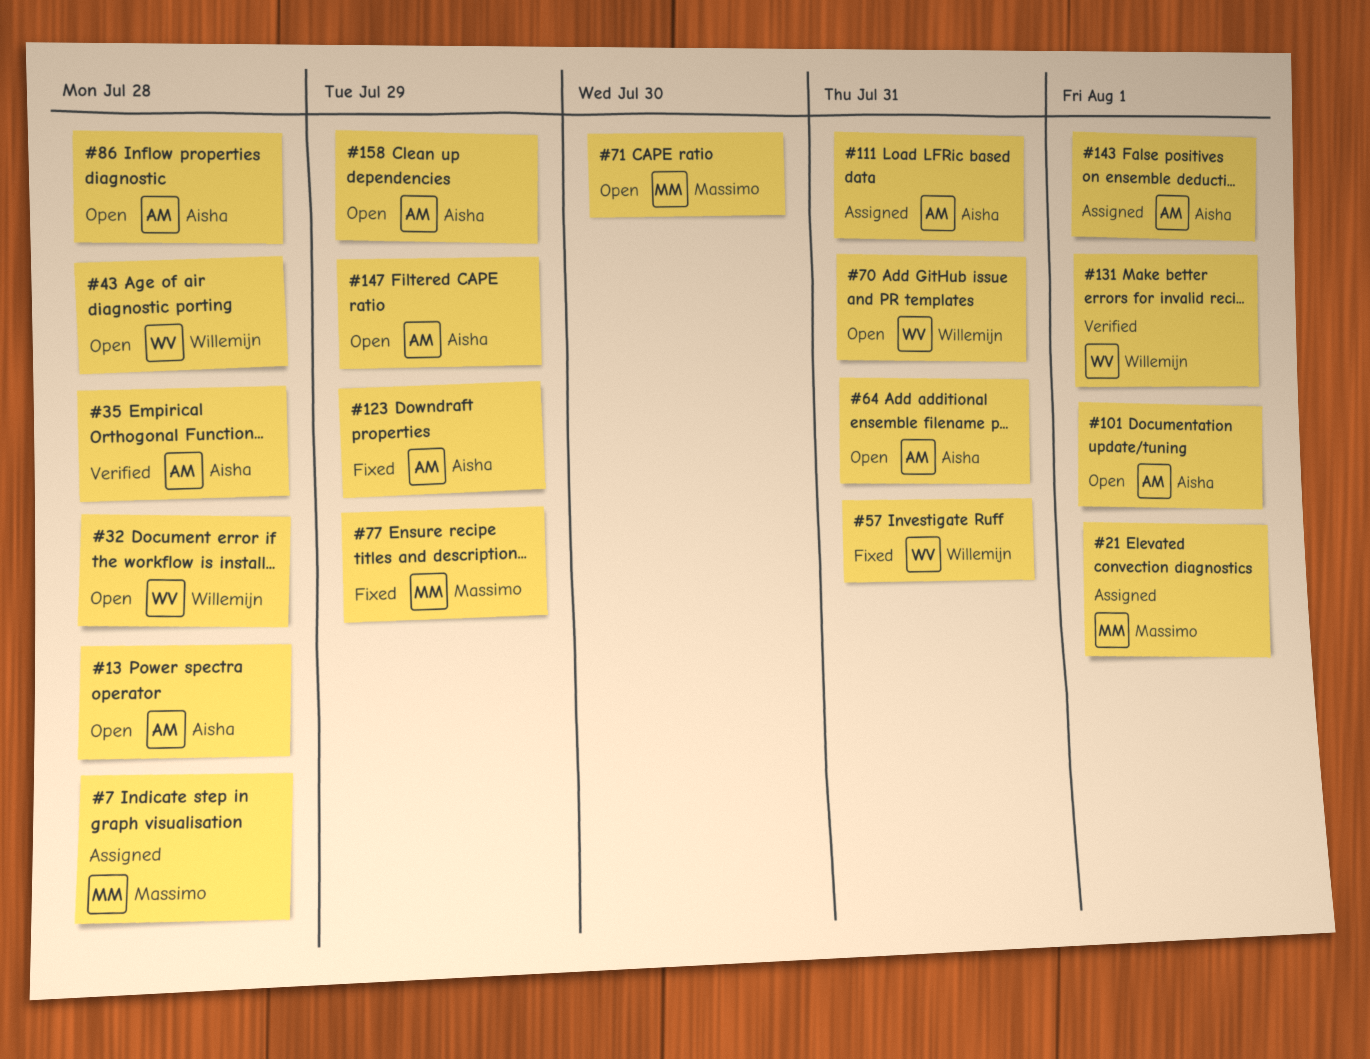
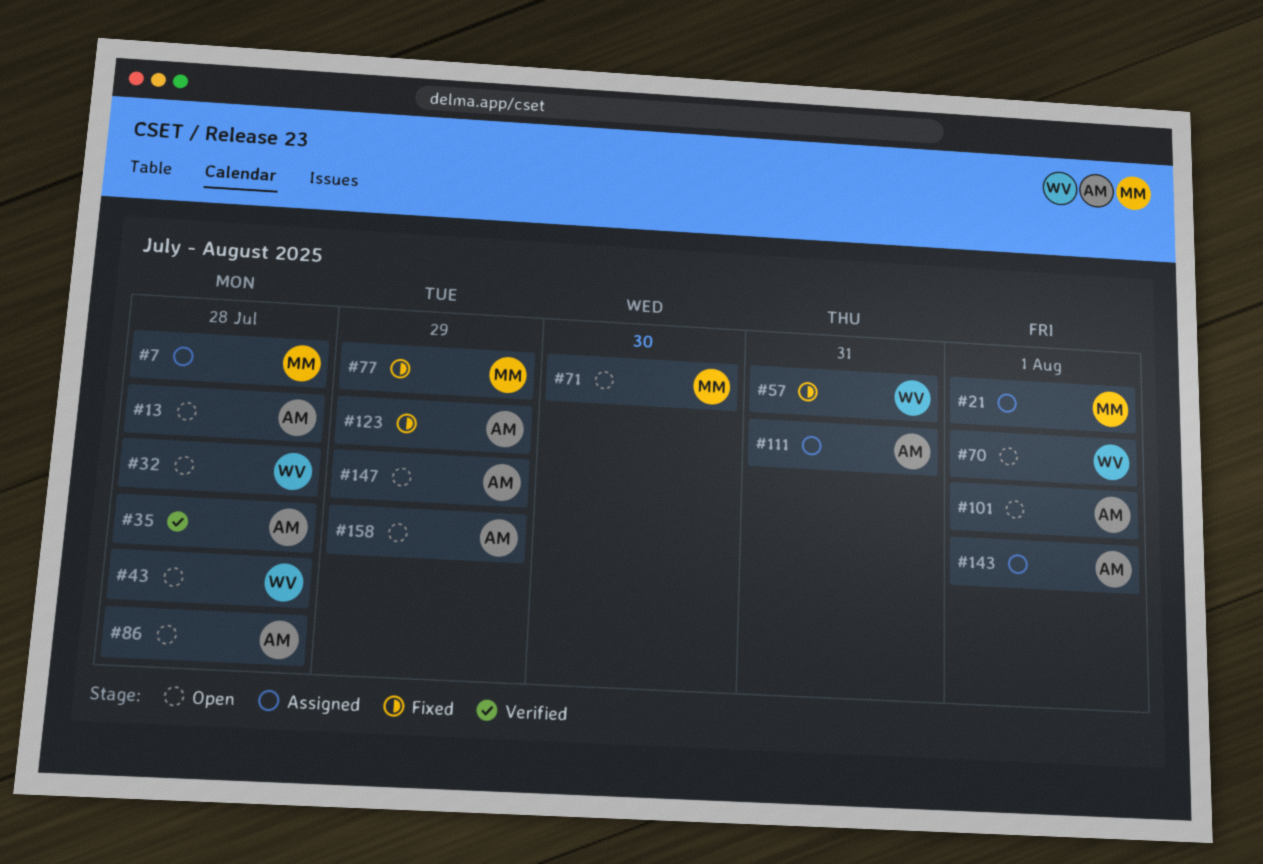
#64: present -> none
#70, due: Jul 31 -> Aug 1
#131: present -> none

